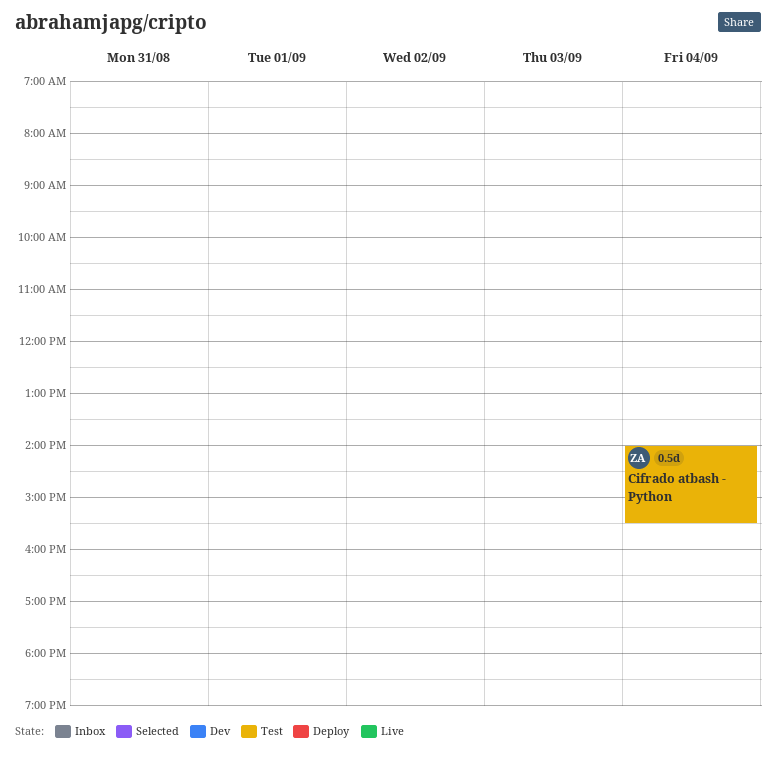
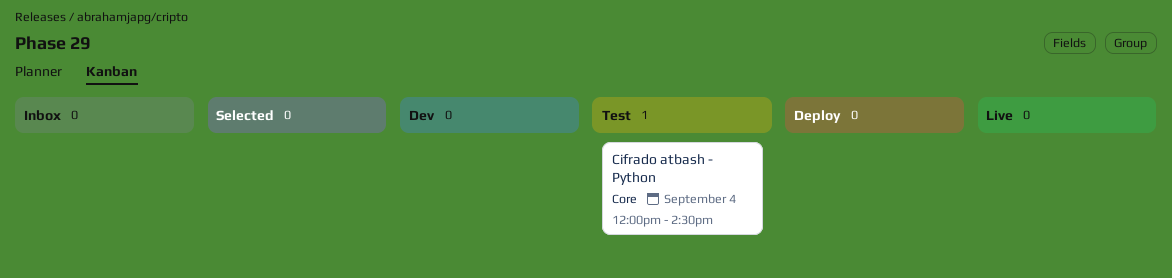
Cifrado atbash - Python, begins: 14:00 -> 12:00
Cifrado atbash - Python, ends: 15:30 -> 14:30

